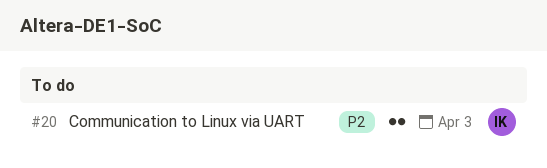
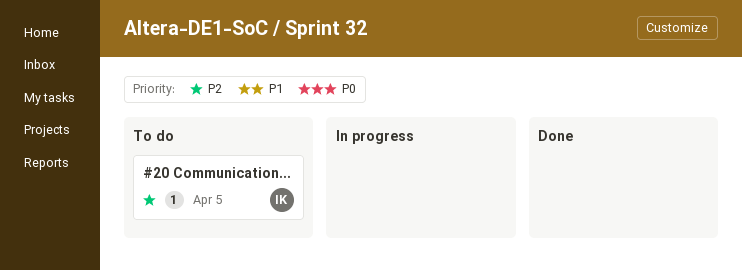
#20, estimate: 2 -> 1
#20, due: Apr 3 -> Apr 5

